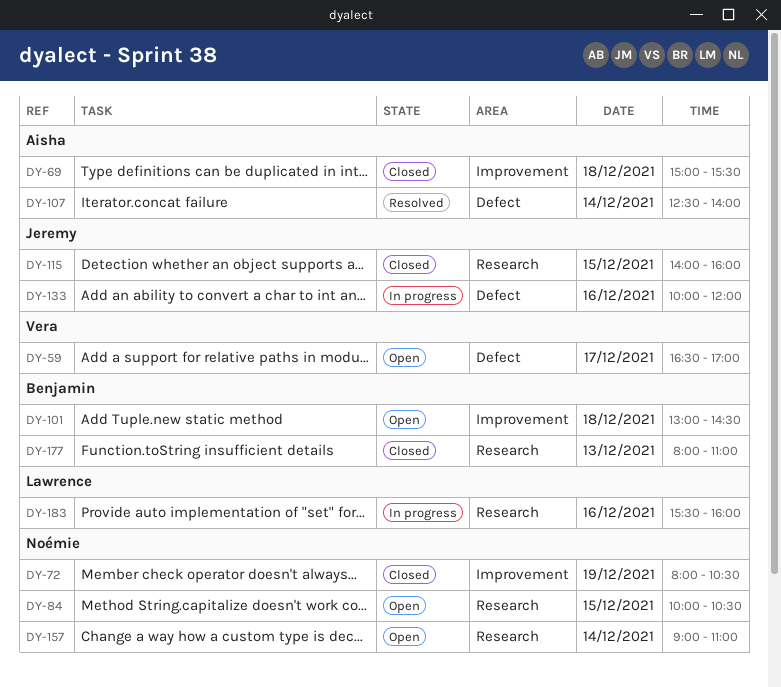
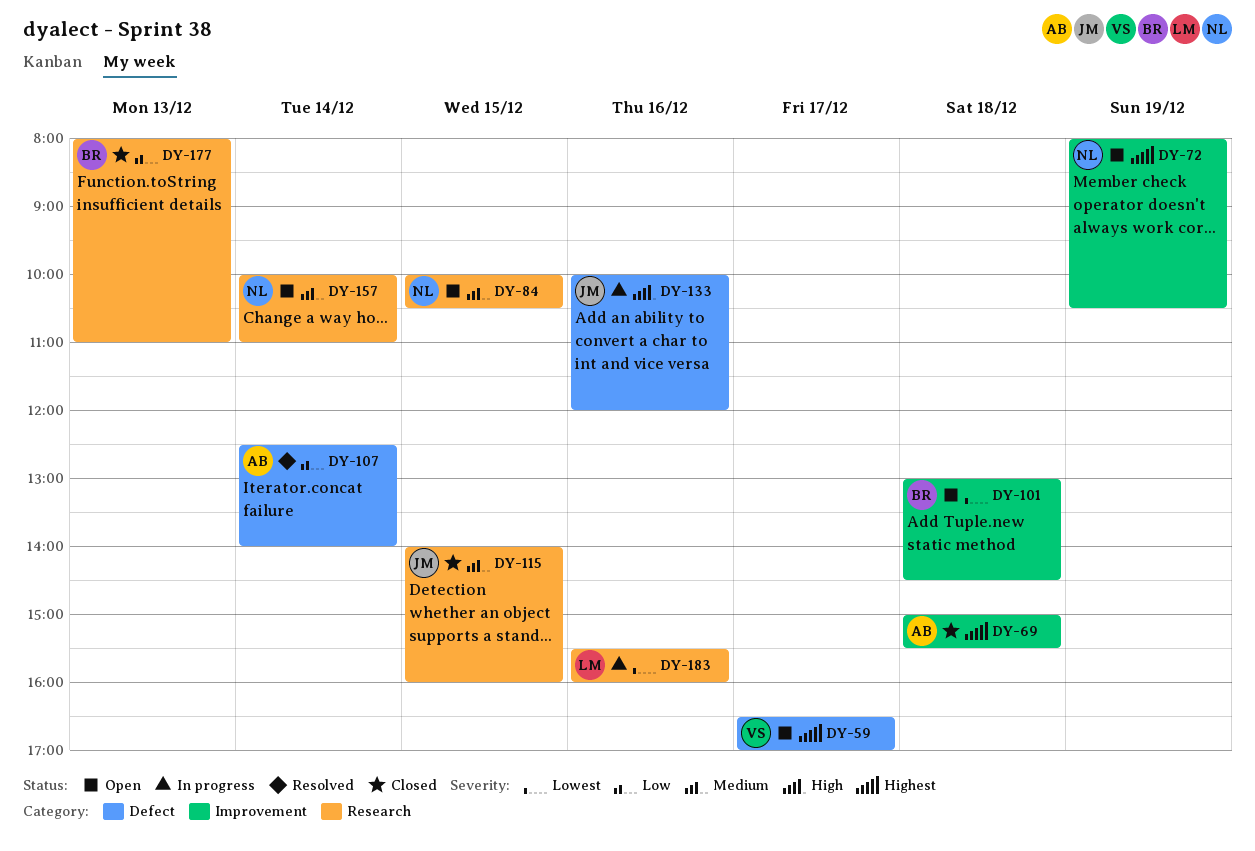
DY-72, status: Closed -> Open
DY-157, begins: 09:00 -> 10:00

